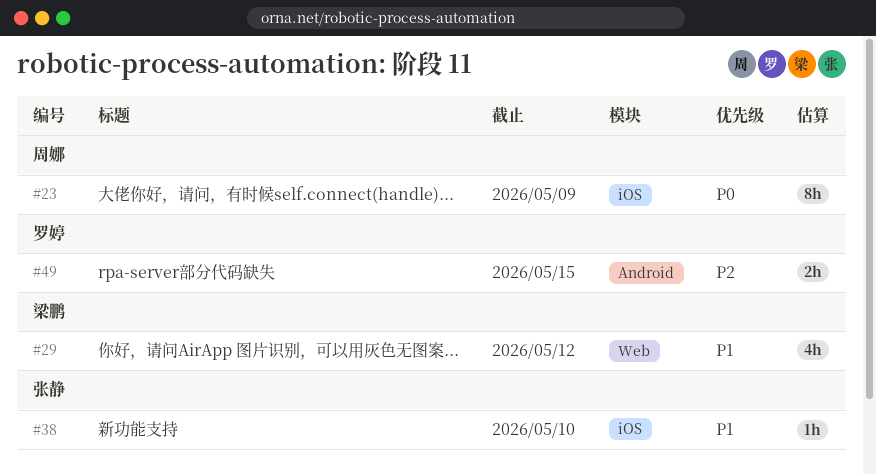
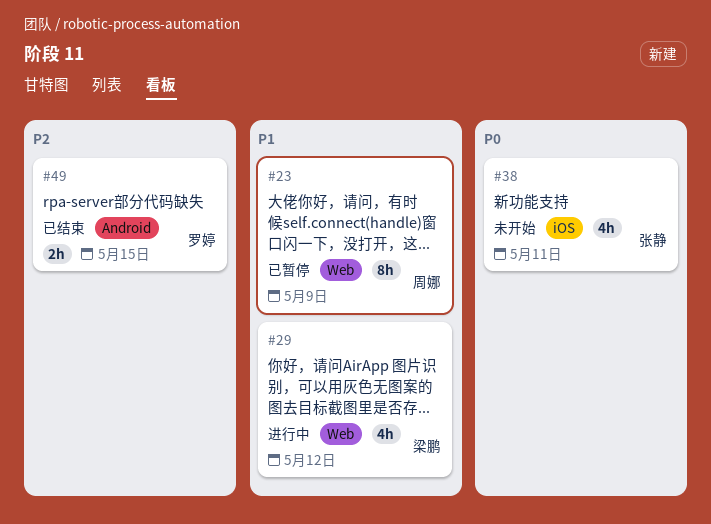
#23, priority: P0 -> P1
#23, label: iOS -> Web
#38, priority: P1 -> P0
#38, estimate: 1h -> 4h
#38, due: May 10 -> May 11

